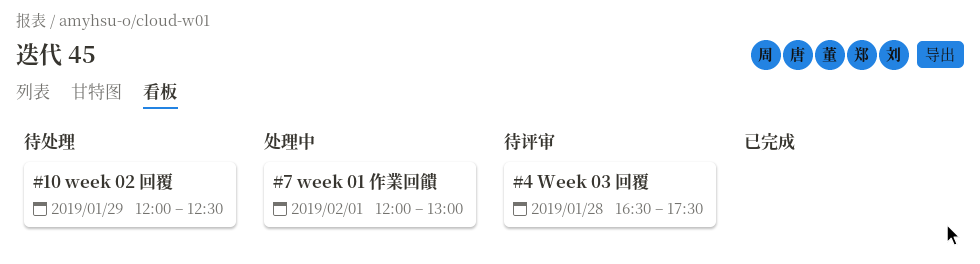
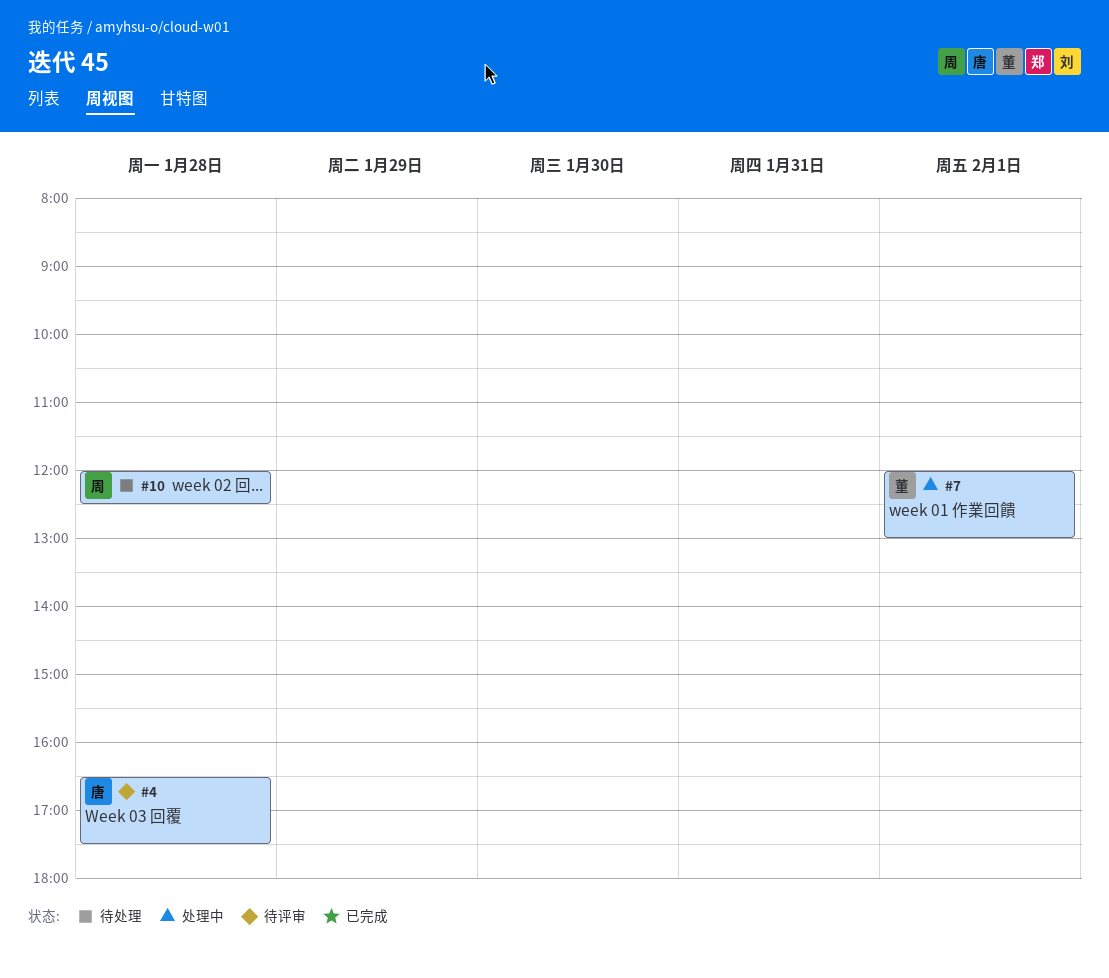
#10, day: Jan 29 -> Jan 28

